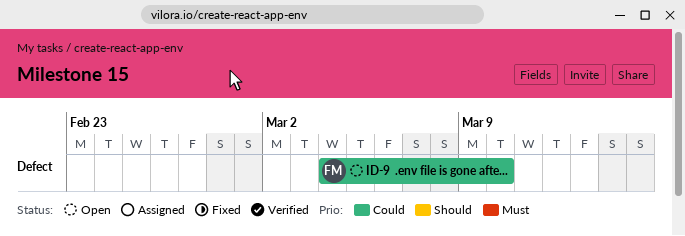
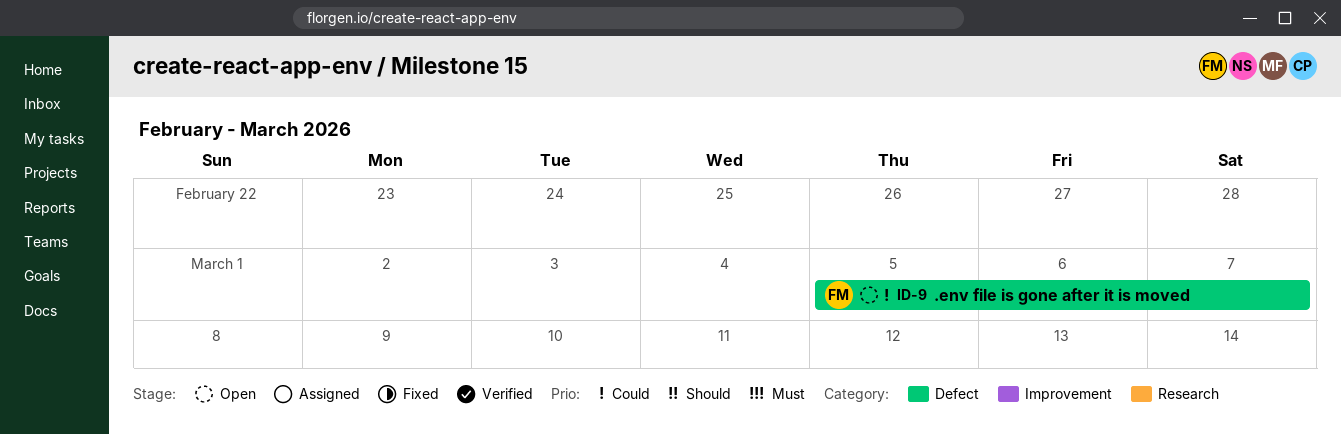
ID-9, start: Mar 4 -> Mar 5
ID-9, due: Mar 10 -> Mar 7

